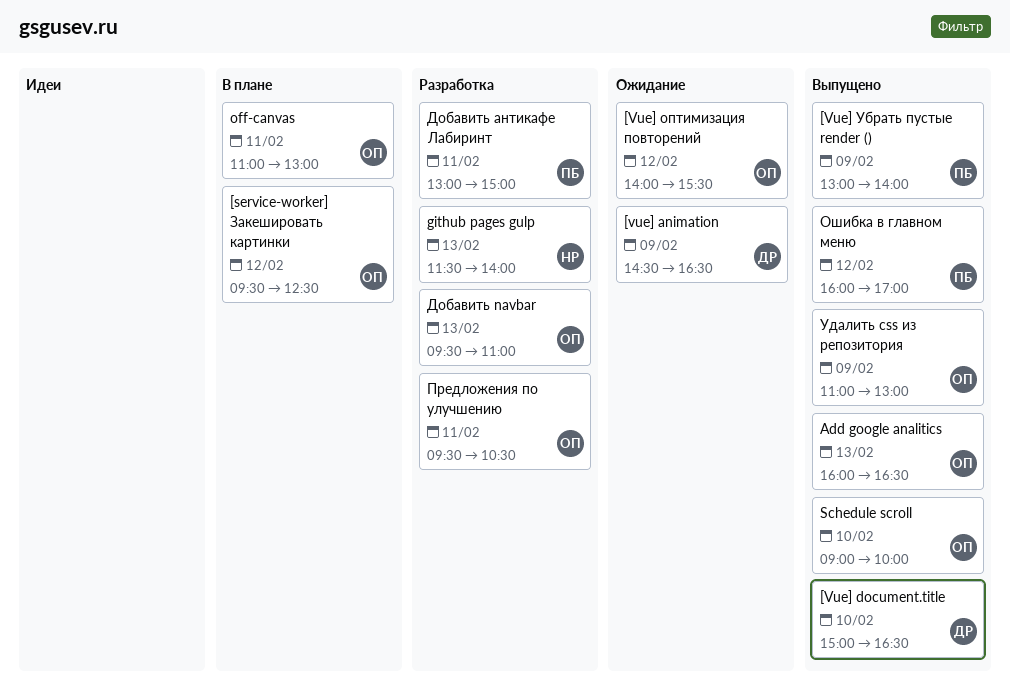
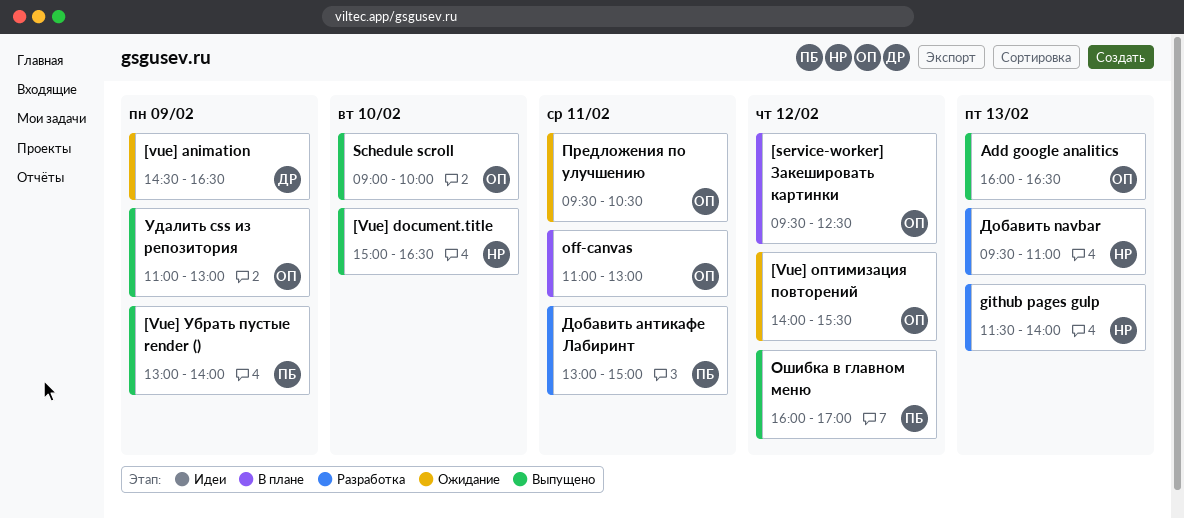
[Vue] document.title, owner: ДР -> НР
Добавить navbar, owner: ОП -> НР
Предложения по улучшению, status: Разработка -> Ожидание

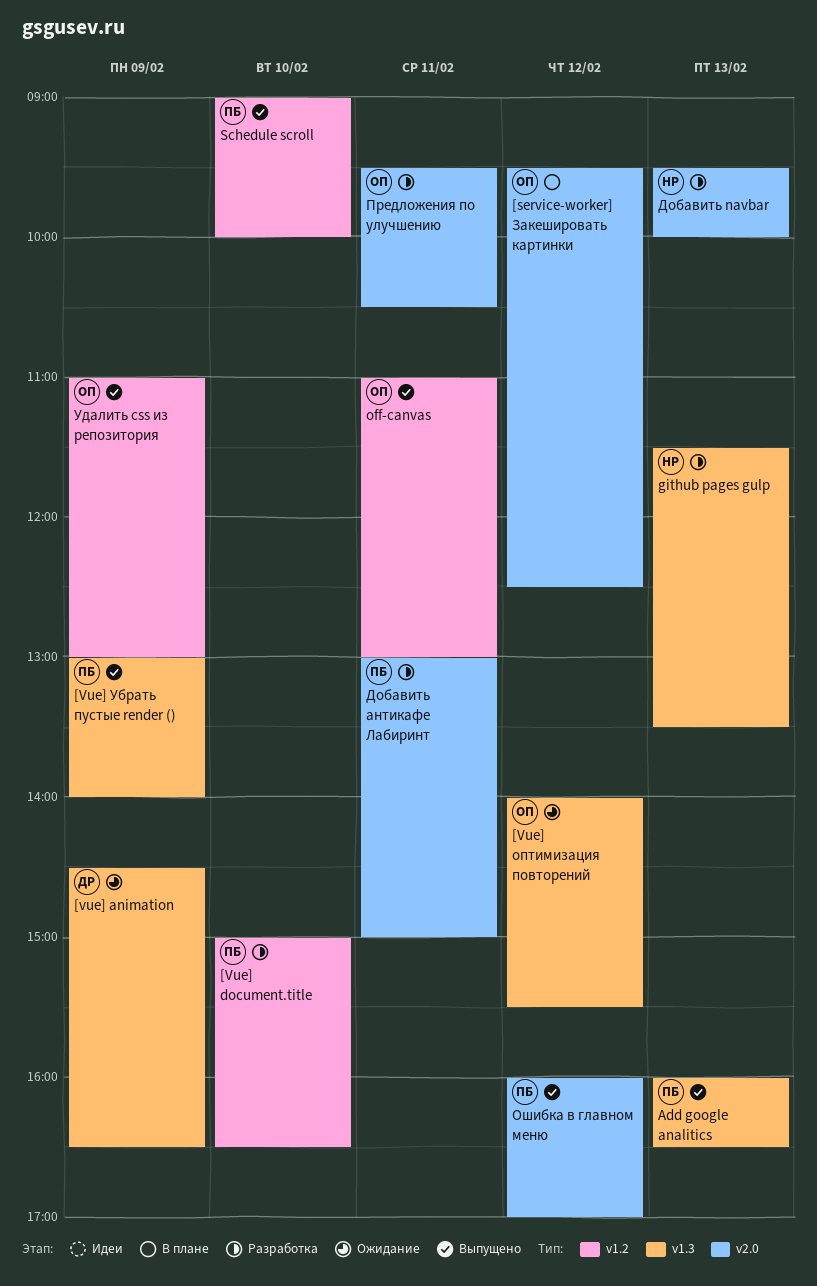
[Vue] document.title, status: Выпущено -> Разработка
[Vue] document.title, owner: НР -> ПБ
Add google analitics, owner: ОП -> ПБ
github pages gulp, ends: 14:00 -> 13:30
off-canvas, status: В плане -> Выпущено
Schedule scroll, owner: ОП -> ПБ
Добавить navbar, ends: 11:00 -> 10:00
Предложения по улучшению, status: Ожидание -> Разработка

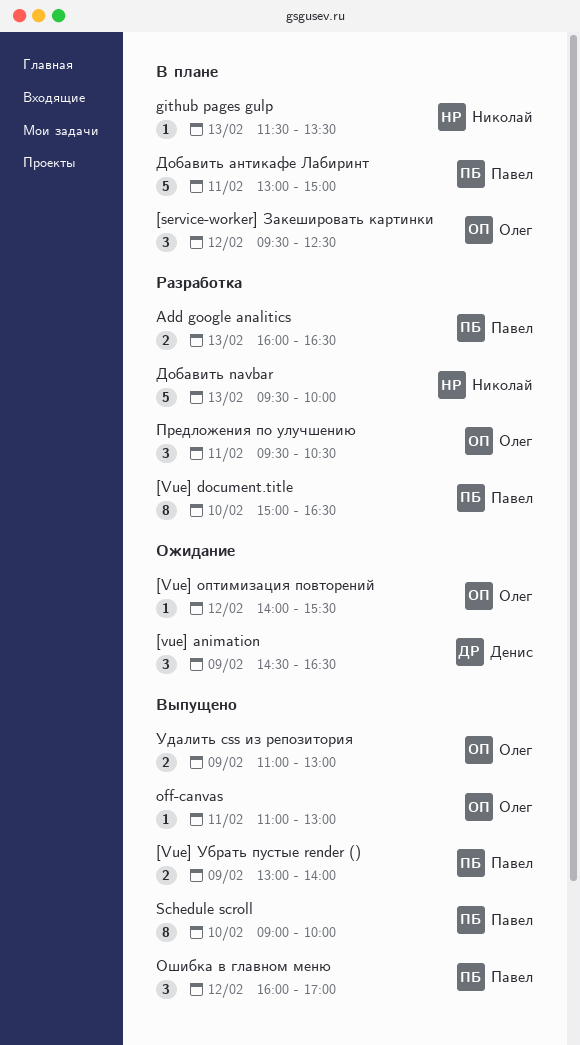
Add google analitics, status: Выпущено -> Разработка
github pages gulp, status: Разработка -> В плане
Добавить антикафе Лабиринт, status: Разработка -> В плане

